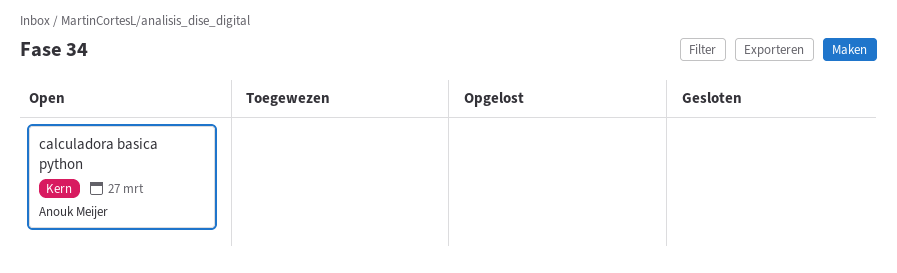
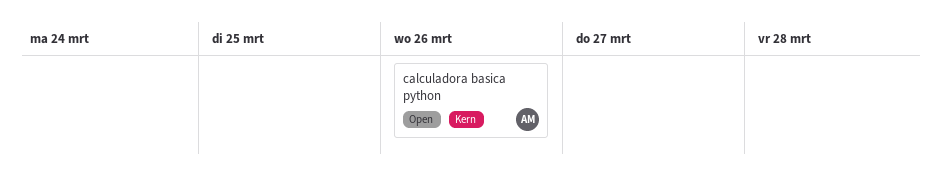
calculadora basica python, due: Mar 27 -> Mar 26

